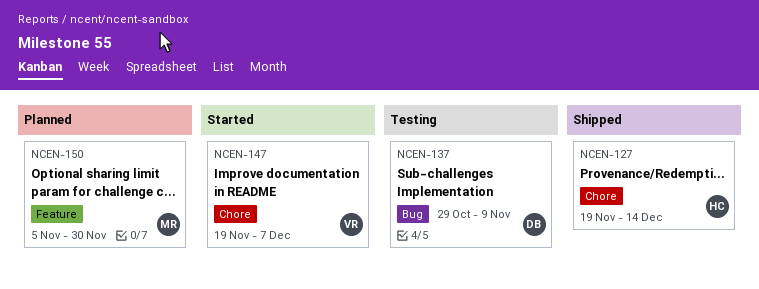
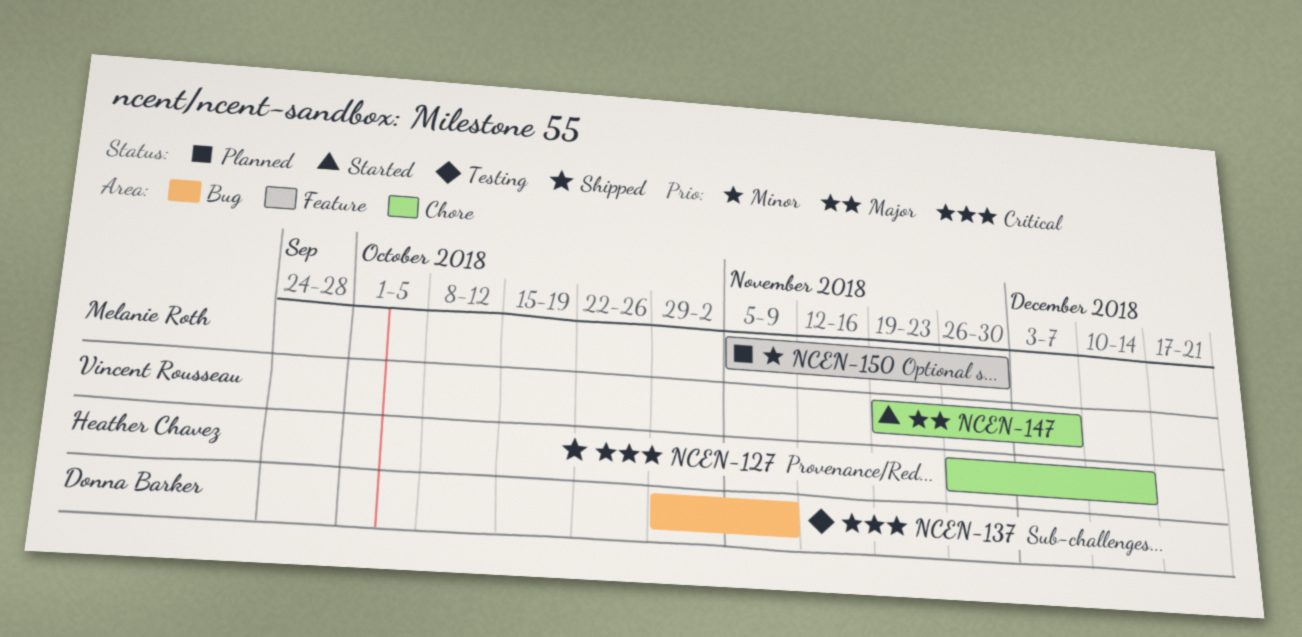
NCEN-127, start: Nov 19 -> Nov 26

